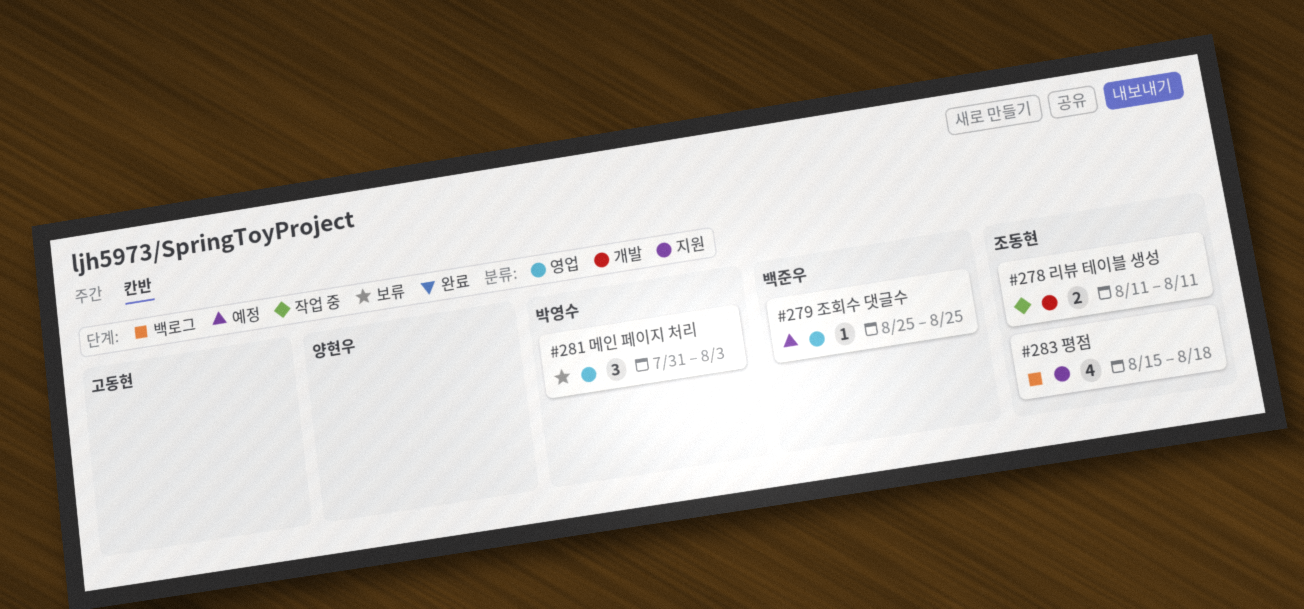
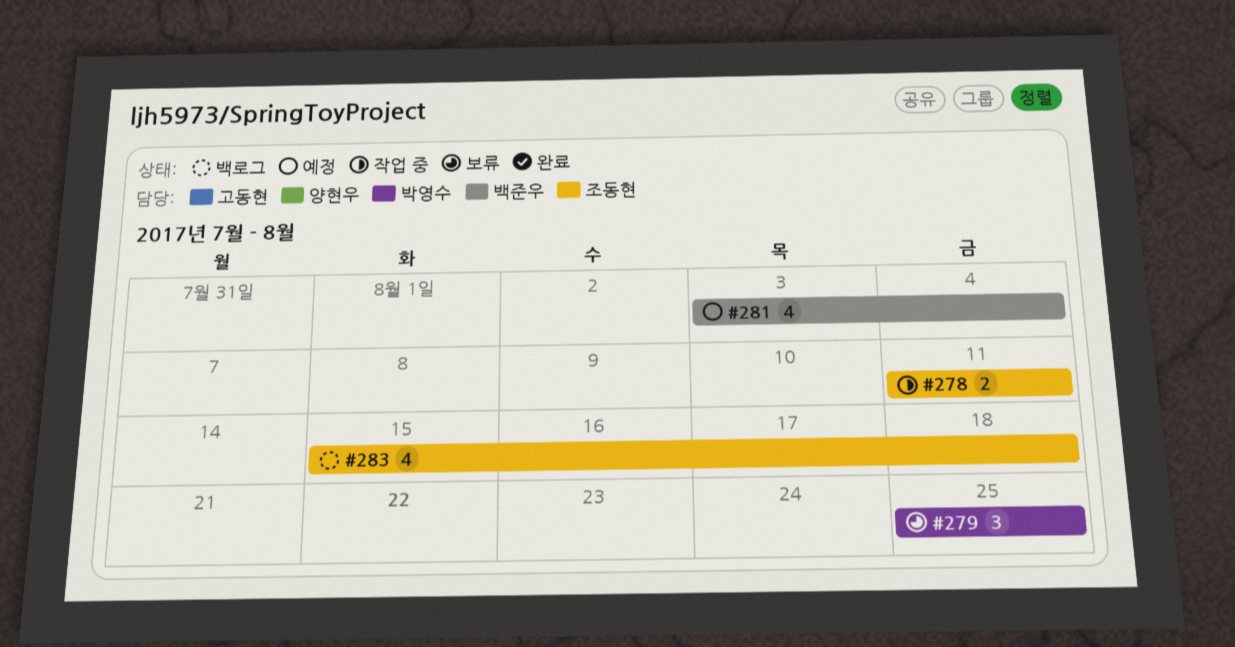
#279, status: 예정 -> 보류
#279, owner: 백준우 -> 박영수
#279, estimate: 1 -> 3
#281, status: 보류 -> 예정
#281, owner: 박영수 -> 백준우
#281, estimate: 3 -> 4
#281, start: Jul 31 -> Aug 3
#281, due: Aug 3 -> Aug 4

